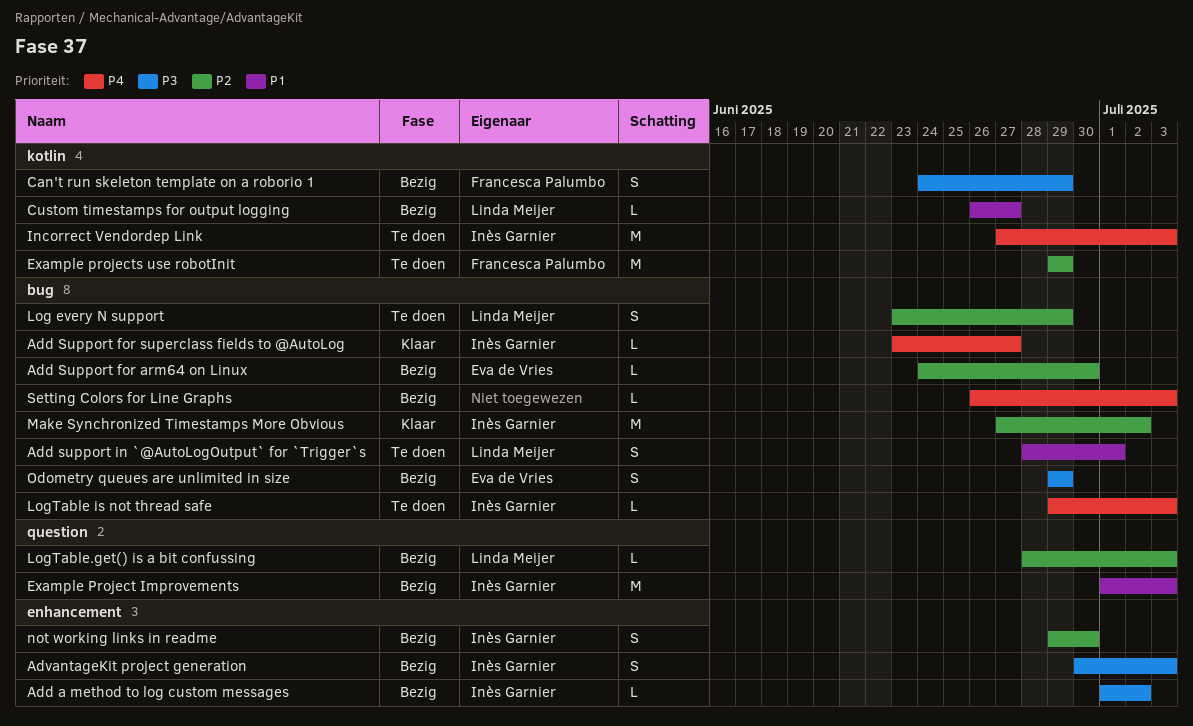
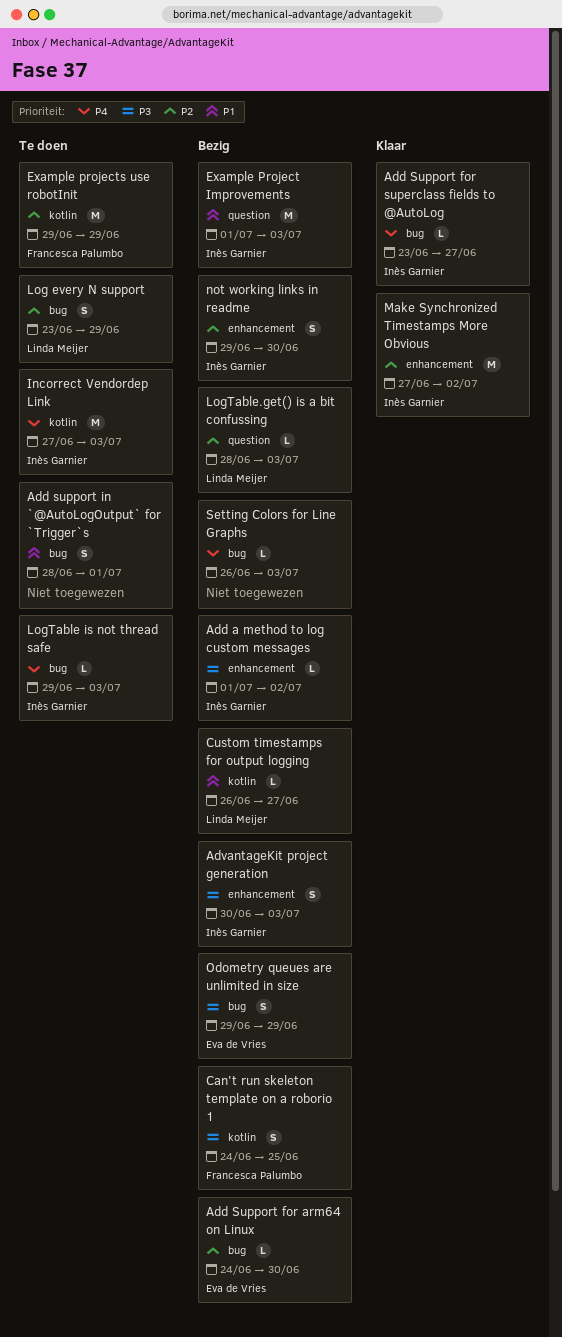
Add support in `@AutoLogOutput` for `Trigger`s, owner: Linda Meijer -> none
Can't run skeleton template on a roborio 1, due: Jun 29 -> Jun 25
Make Synchronized Timestamps More Obvious, label: bug -> enhancement

